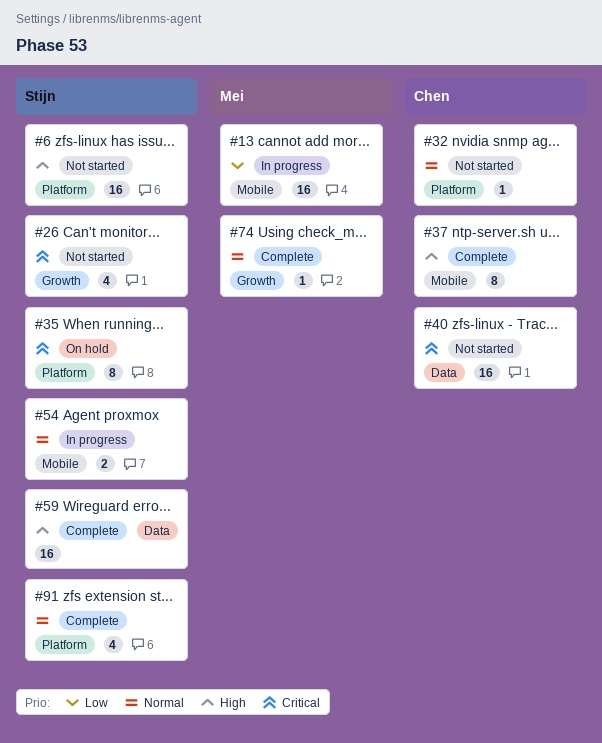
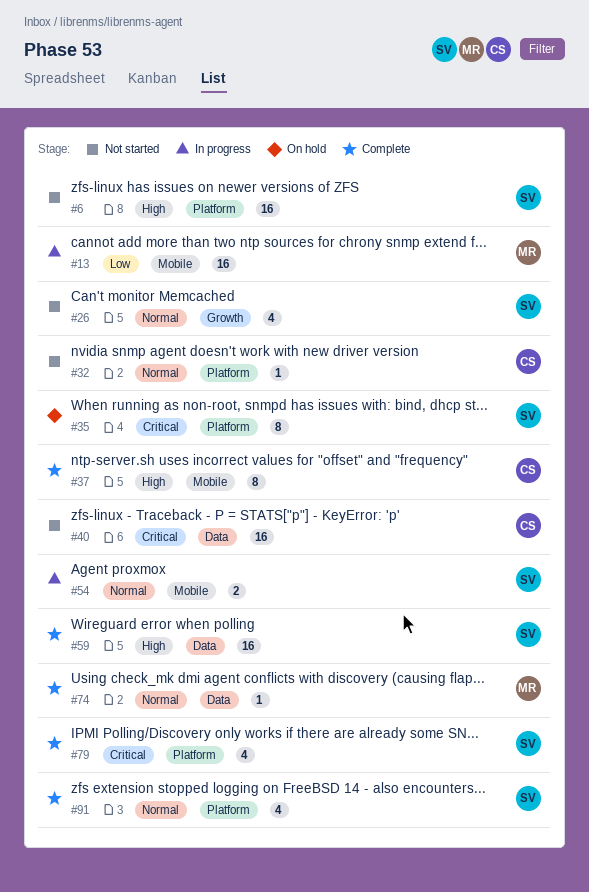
#26, priority: Critical -> Normal
#74, label: Growth -> Data
#79: none -> present

